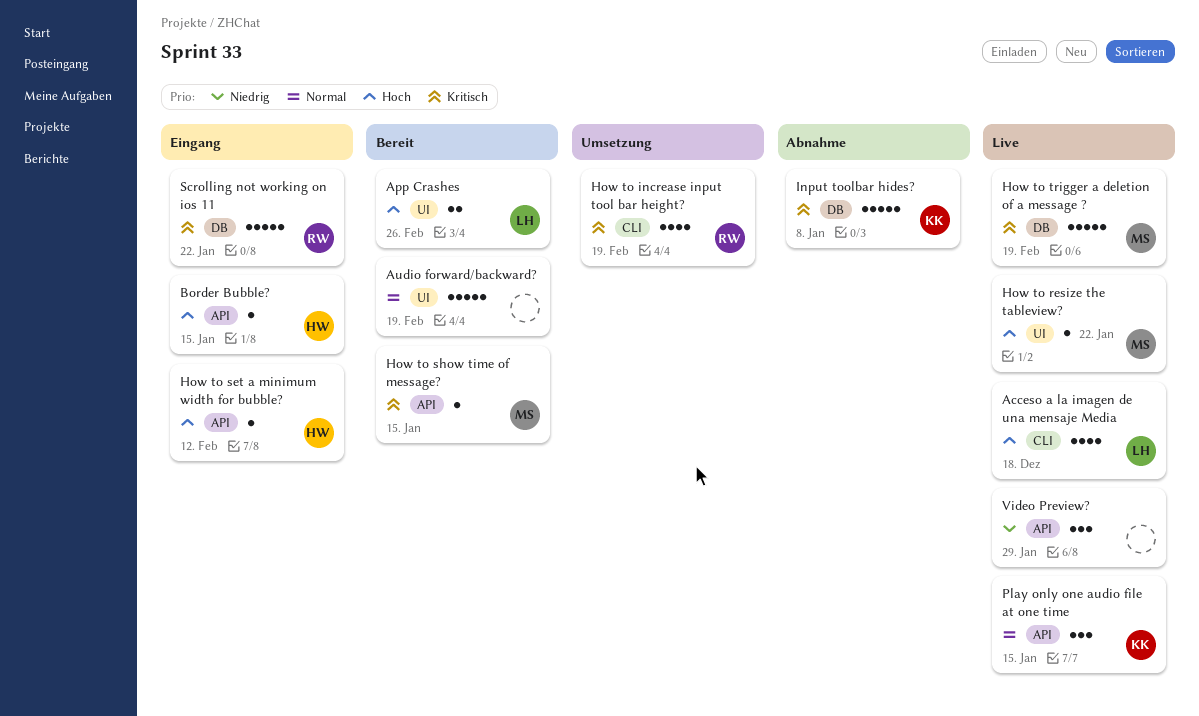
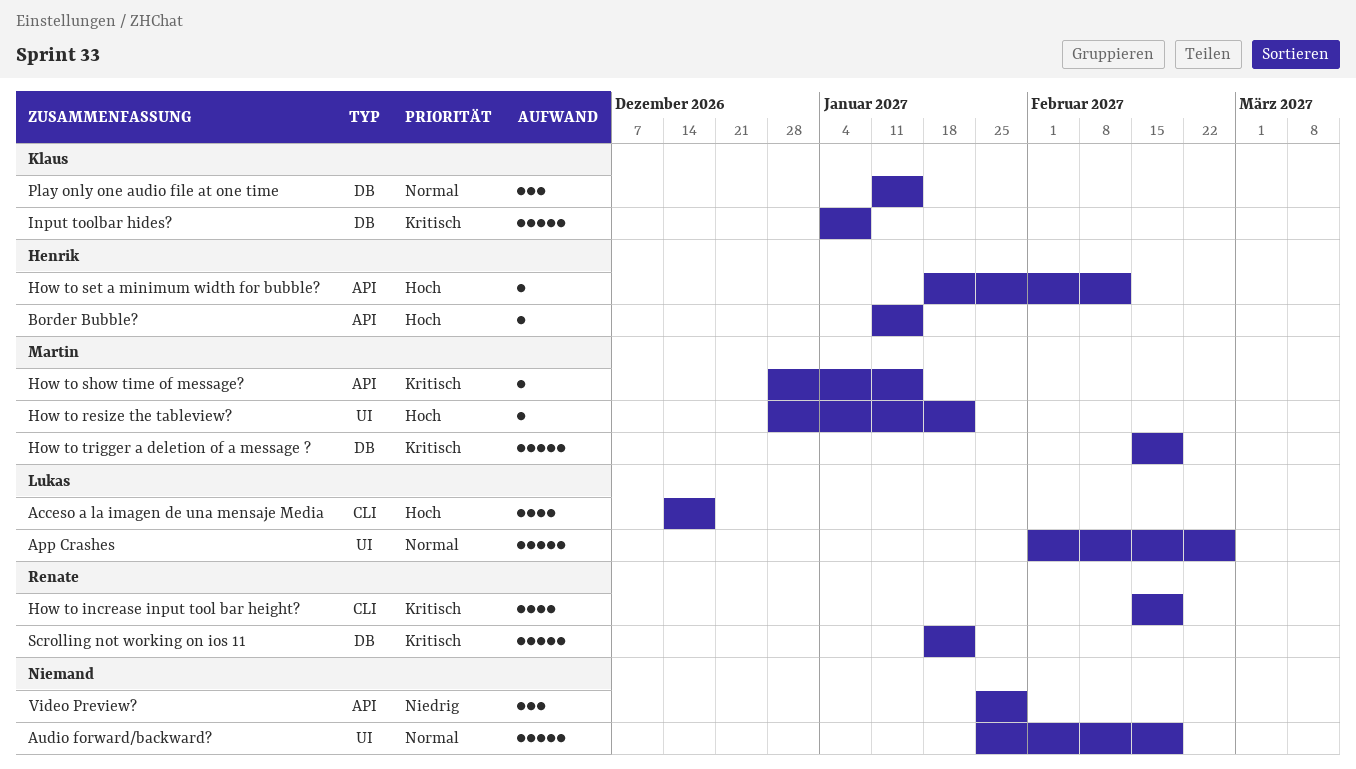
App Crashes, priority: Hoch -> Normal
App Crashes, estimate: 2 -> 5
Play only one audio file at one time, label: API -> DB

